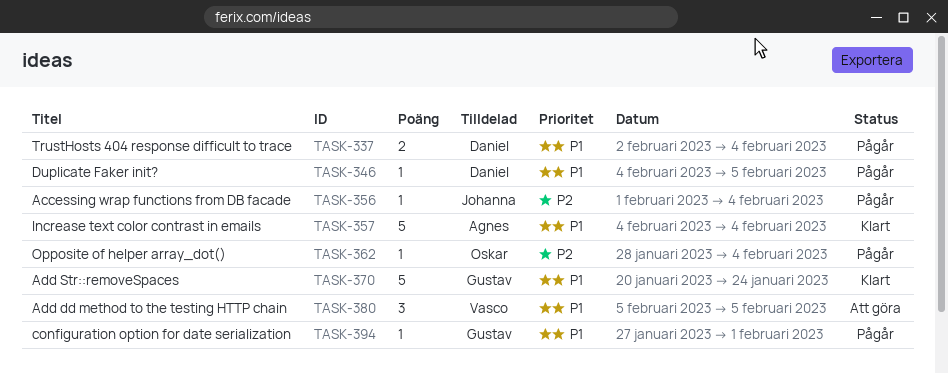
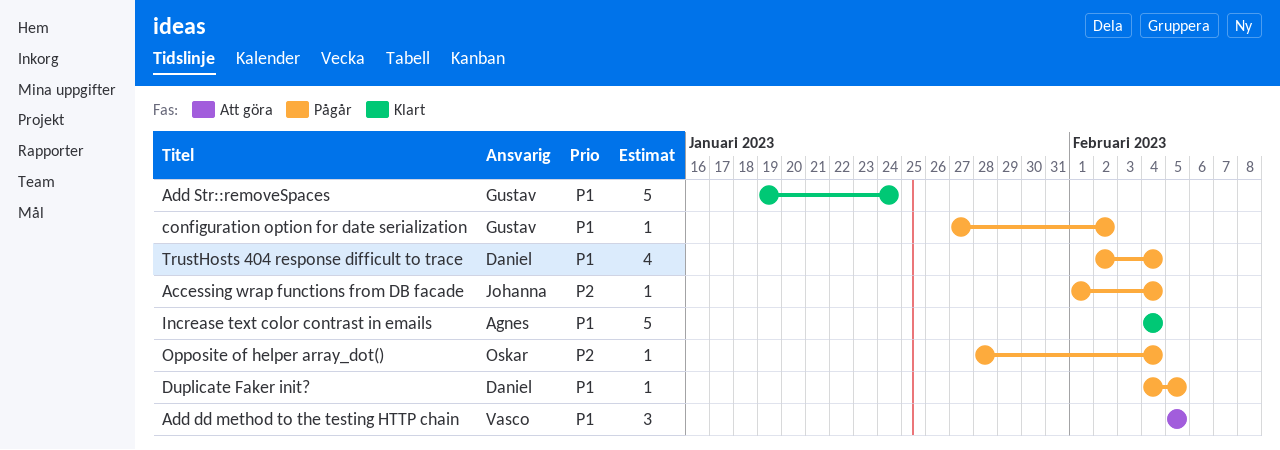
Add Str::removeSpaces, start: Jan 20 -> Jan 19
configuration option for date serialization, due: Feb 1 -> Feb 2
TrustHosts 404 response difficult to trace, estimate: 2 -> 4

